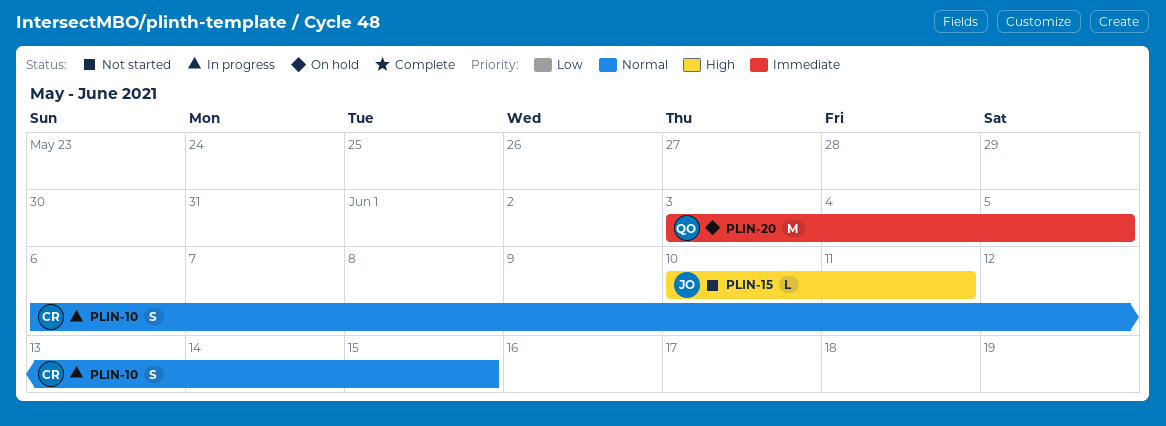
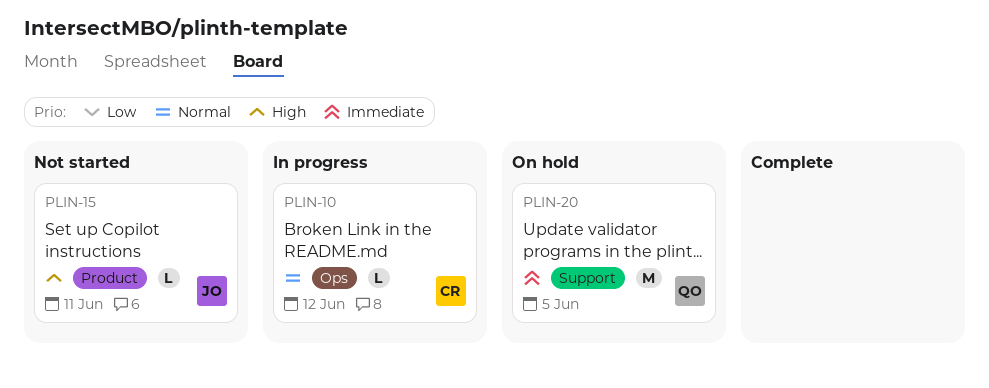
PLIN-10, estimate: S -> L
PLIN-10, due: Jun 15 -> Jun 12

